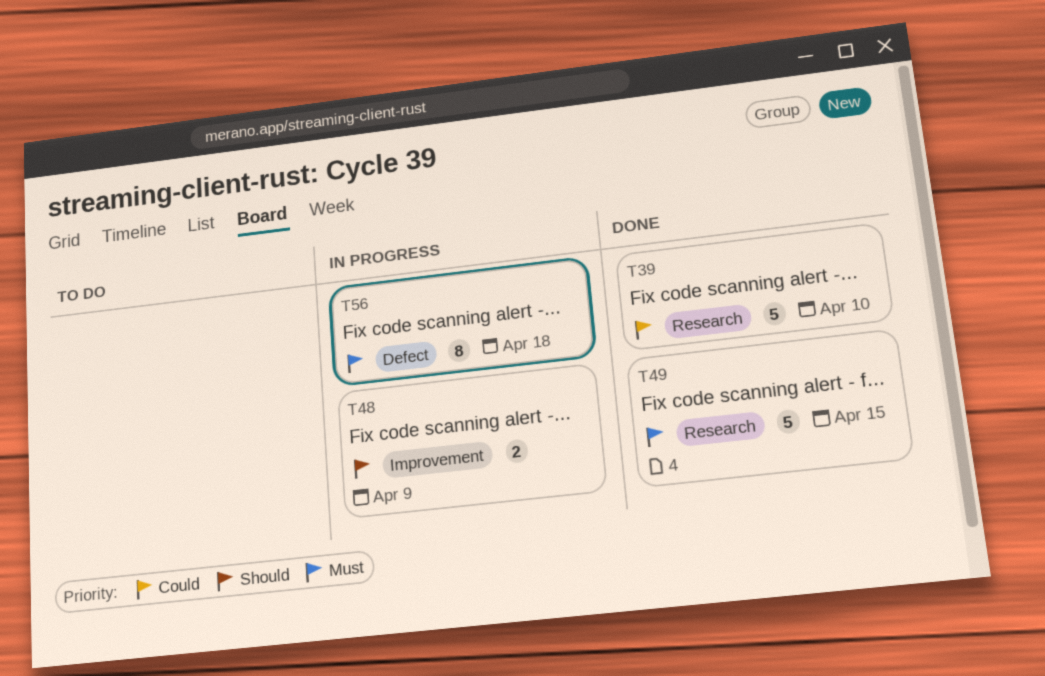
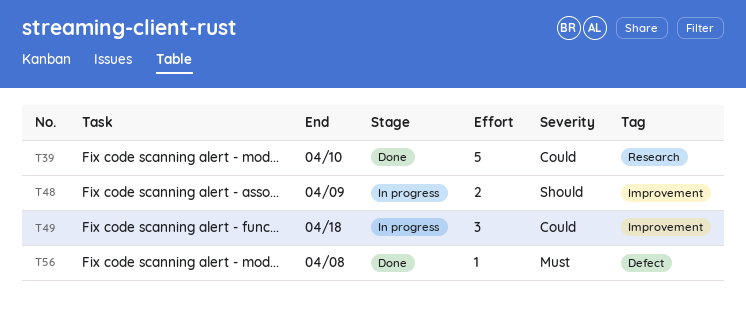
T49, status: Done -> In progress
T49, priority: Must -> Could
T49, label: Research -> Improvement
T49, estimate: 5 -> 3
T49, due: Apr 15 -> Apr 18
T56, status: In progress -> Done
T56, estimate: 8 -> 1
T56, due: Apr 18 -> Apr 8

